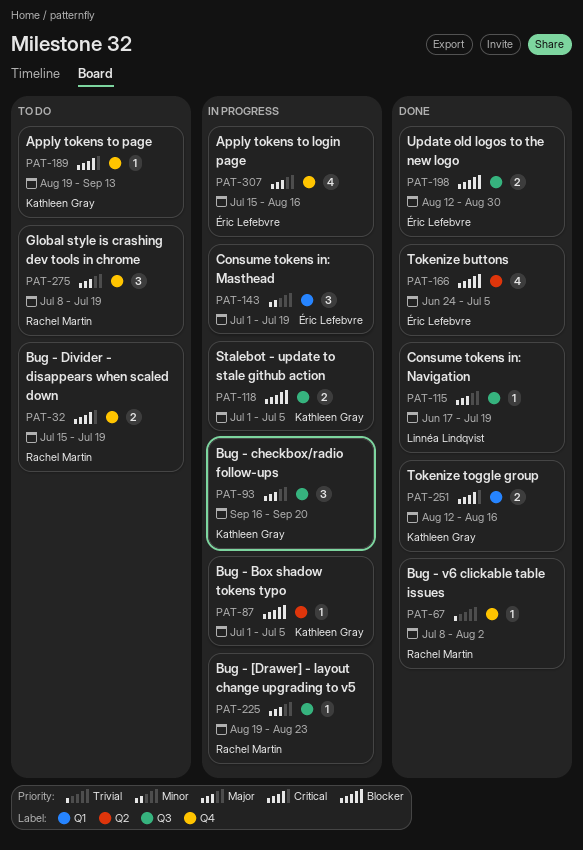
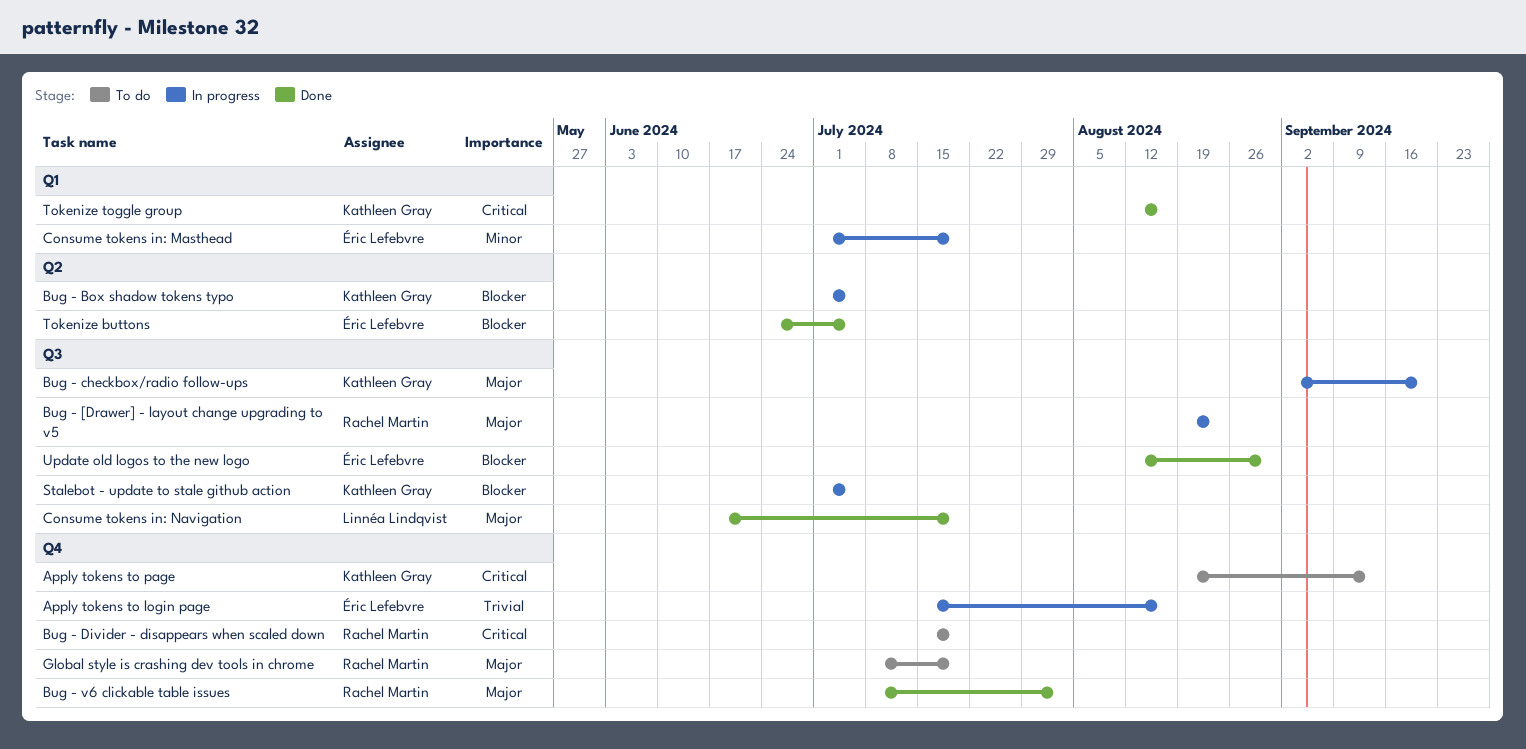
Apply tokens to login page, priority: Major -> Trivial
Bug - checkbox/radio follow-ups, start: Sep 16 -> Sep 2
Bug - v6 clickable table issues, priority: Trivial -> Major

